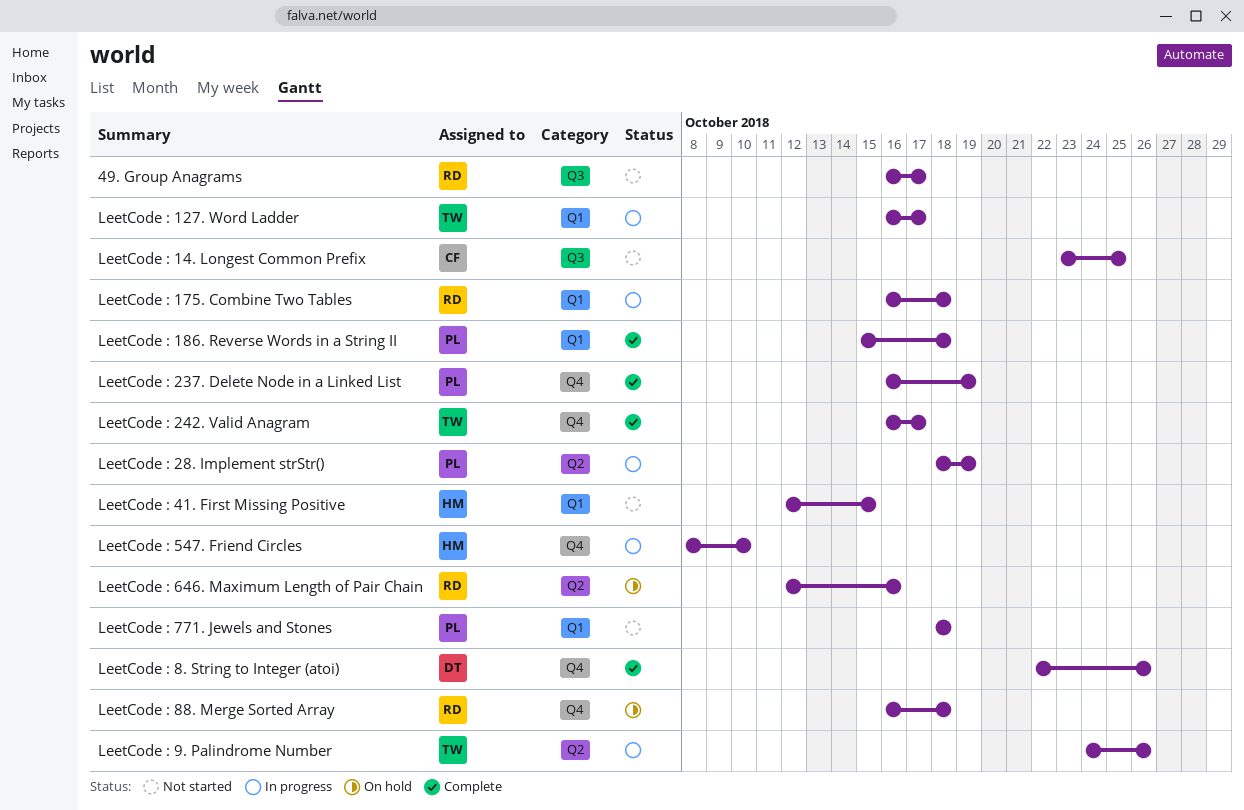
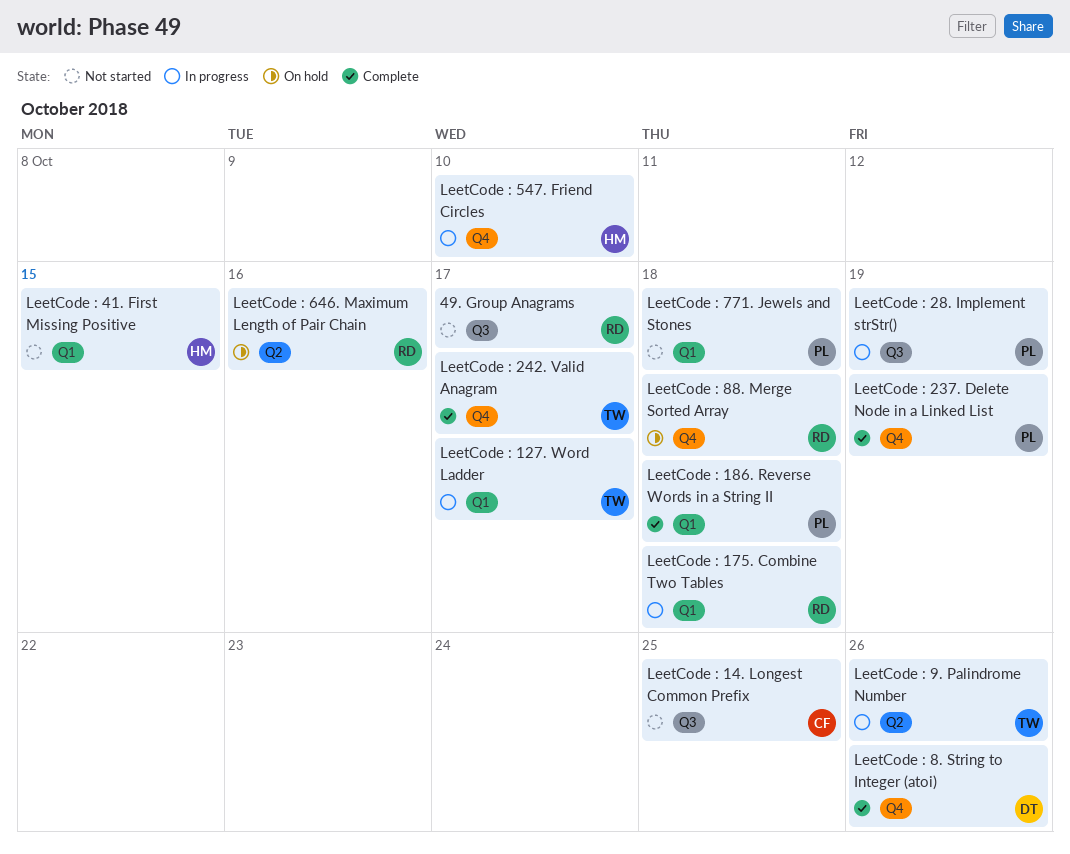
LeetCode : 28. Implement strStr(), label: Q2 -> Q3

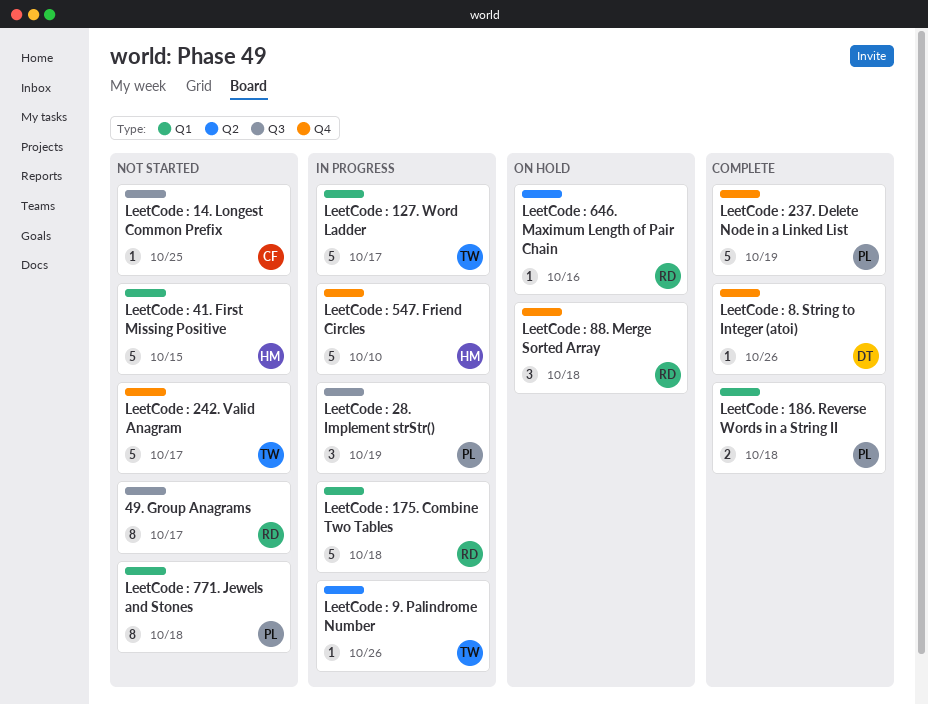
LeetCode : 242. Valid Anagram, status: Complete -> Not started

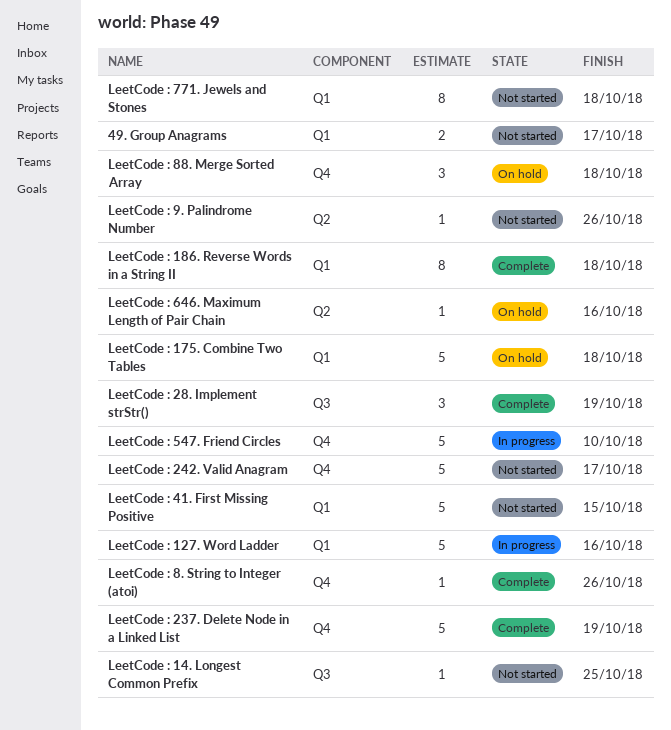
49. Group Anagrams, label: Q3 -> Q1
49. Group Anagrams, estimate: 8 -> 2
LeetCode : 127. Word Ladder, due: Oct 17 -> Oct 16
LeetCode : 175. Combine Two Tables, status: In progress -> On hold
LeetCode : 186. Reverse Words in a String II, estimate: 2 -> 8
LeetCode : 28. Implement strStr(), status: In progress -> Complete
LeetCode : 9. Palindrome Number, status: In progress -> Not started

